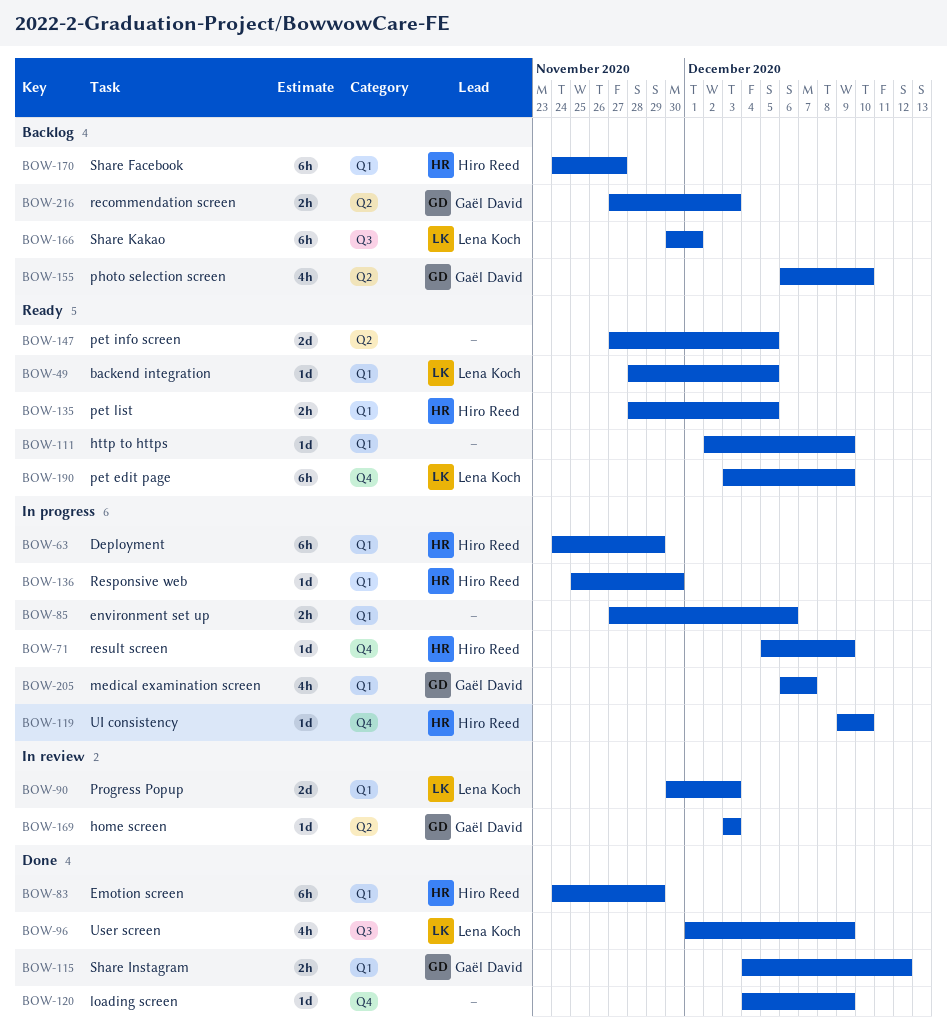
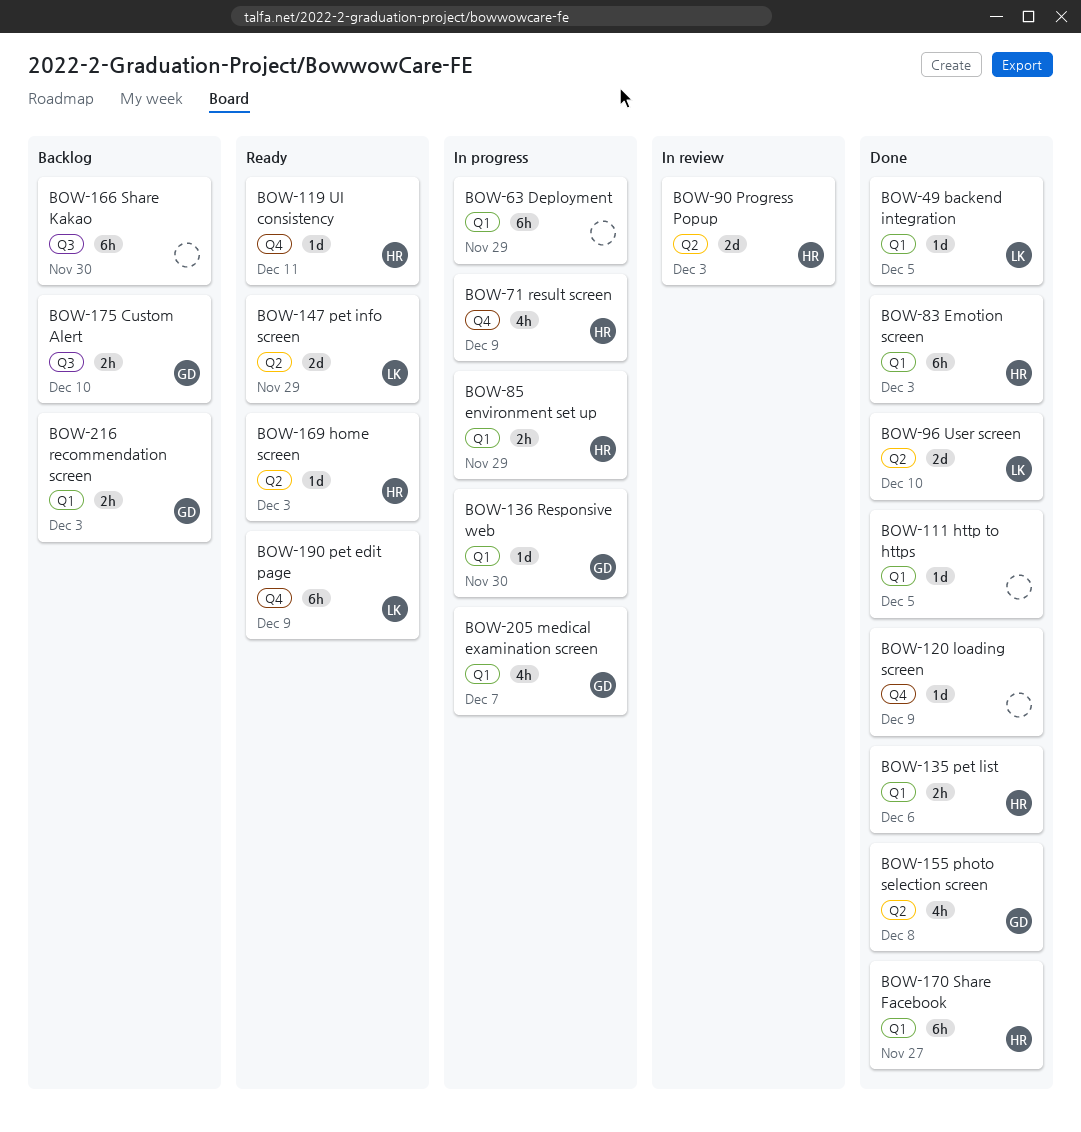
BOW-49, status: Ready -> Done
BOW-63, owner: Hiro Reed -> none
BOW-71, estimate: 1d -> 4h
BOW-83, due: Nov 29 -> Dec 3
BOW-85, owner: none -> Hiro Reed
BOW-85, due: Dec 6 -> Nov 29
BOW-90, owner: Lena Koch -> Hiro Reed
BOW-90, label: Q1 -> Q2
BOW-96, label: Q3 -> Q2
BOW-96, estimate: 4h -> 2d
BOW-96, due: Dec 9 -> Dec 10
BOW-111, status: Ready -> Done
BOW-111, due: Dec 9 -> Dec 5
BOW-115: present -> none
BOW-119, status: In progress -> Ready
BOW-119, due: Dec 10 -> Dec 11
BOW-135, status: Ready -> Done
BOW-135, due: Dec 5 -> Dec 6
BOW-136, owner: Hiro Reed -> Gaël David
BOW-147, owner: none -> Lena Koch
BOW-147, due: Dec 5 -> Nov 29
BOW-155, status: Backlog -> Done
BOW-155, due: Dec 10 -> Dec 8
BOW-166, owner: Lena Koch -> none
BOW-166, due: Dec 1 -> Nov 30
BOW-169, status: In review -> Ready
BOW-169, owner: Gaël David -> Hiro Reed
BOW-170, status: Backlog -> Done
BOW-175: none -> present
BOW-216, label: Q2 -> Q1

